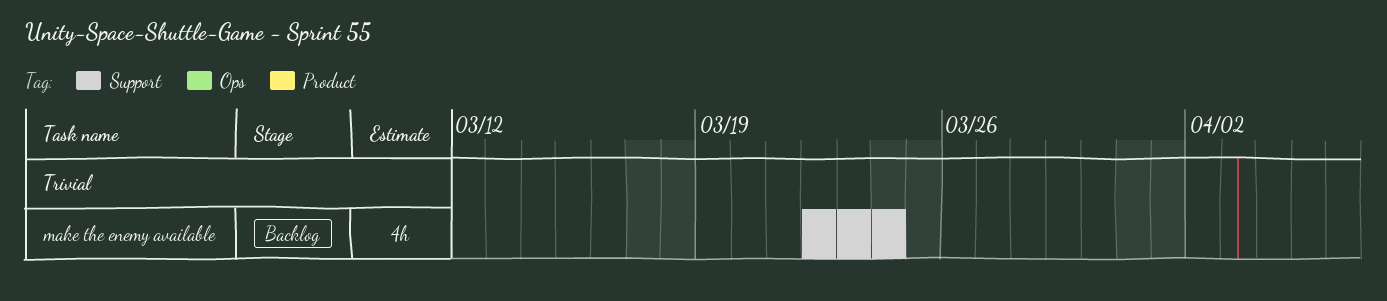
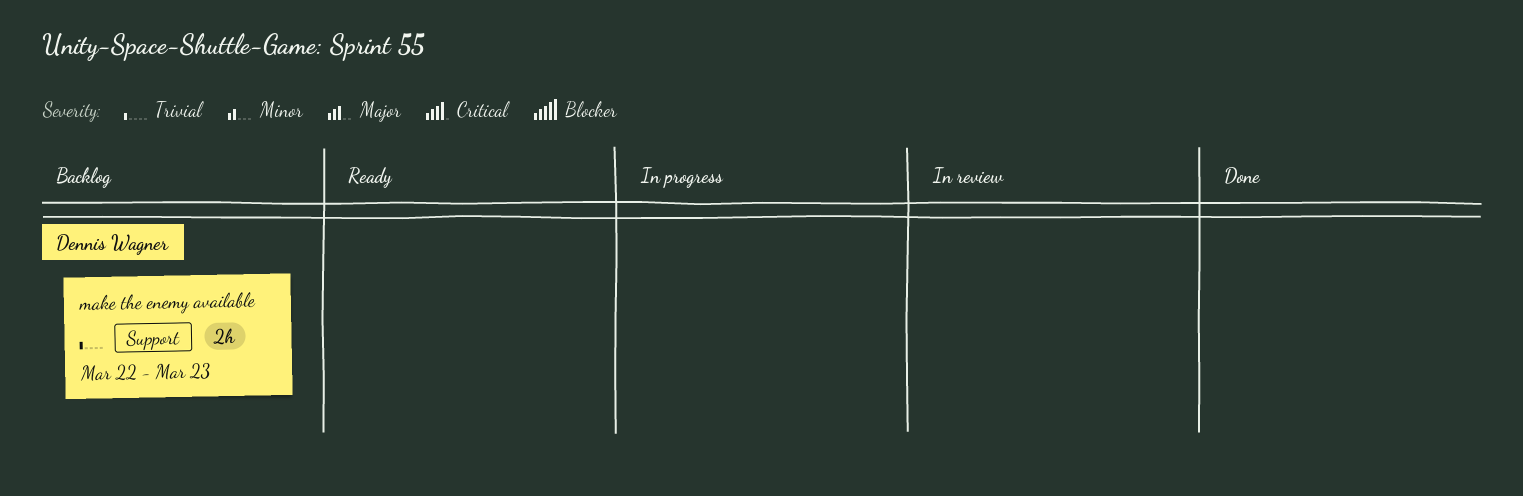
make the enemy available, estimate: 4h -> 2h
make the enemy available, due: Mar 24 -> Mar 23

